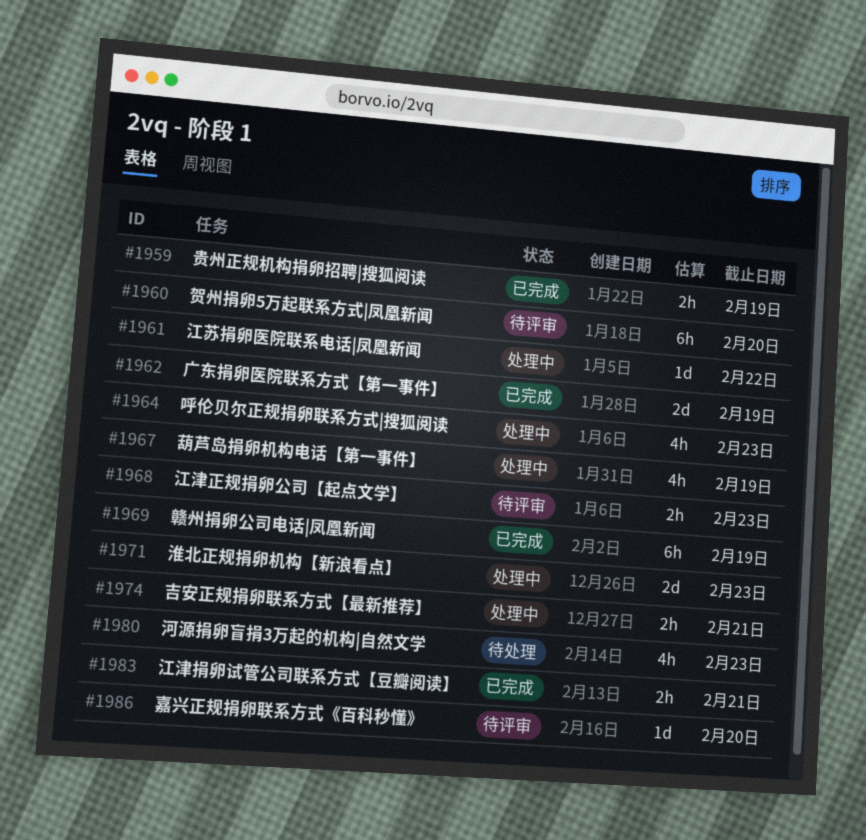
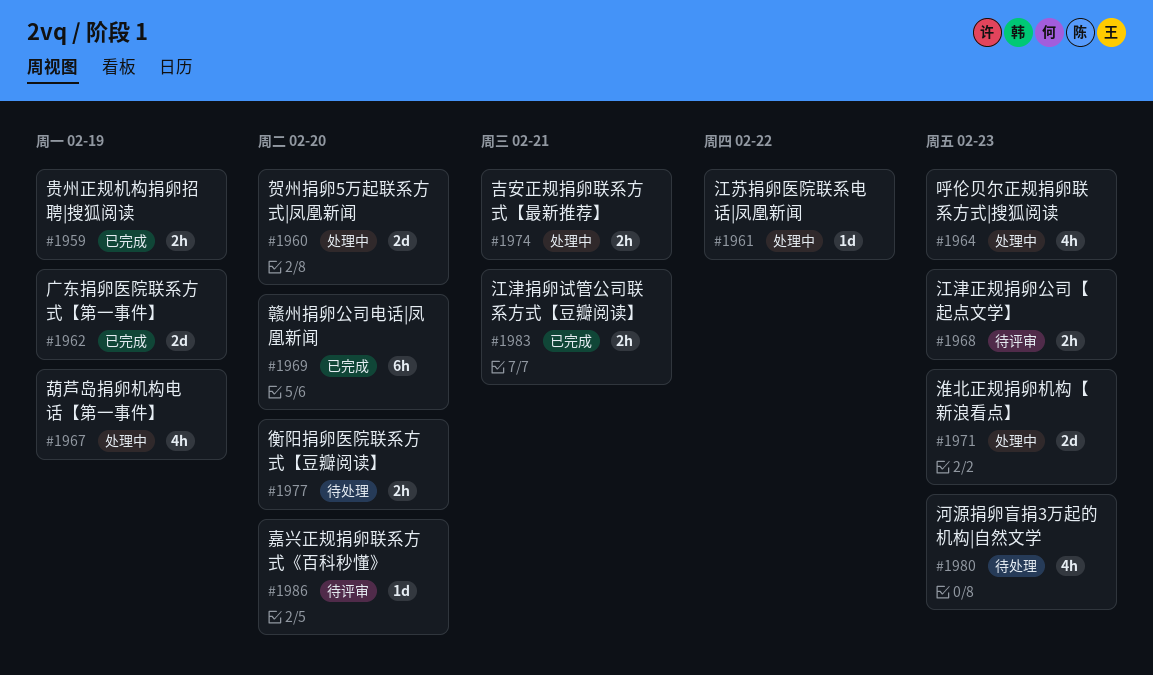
#1960, status: 待评审 -> 处理中
#1960, estimate: 6h -> 2d
#1969, due: Feb 19 -> Feb 20
#1977: none -> present

